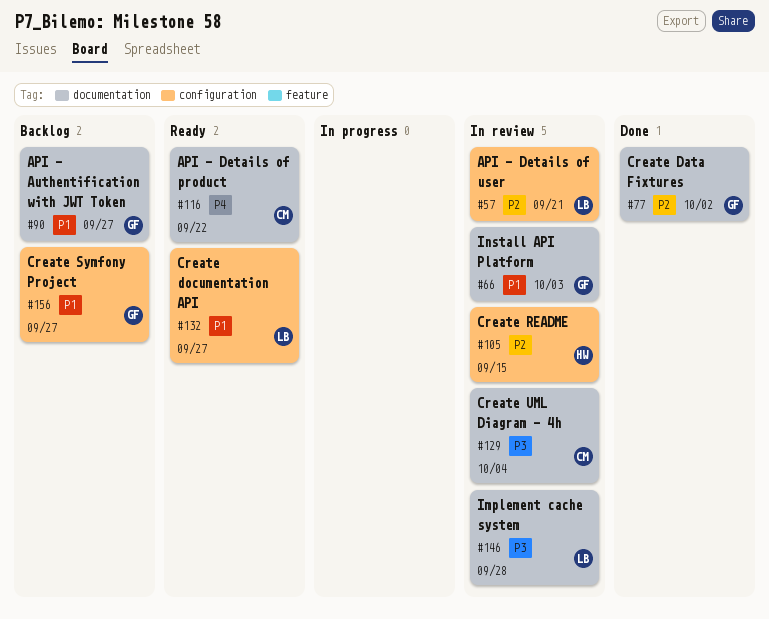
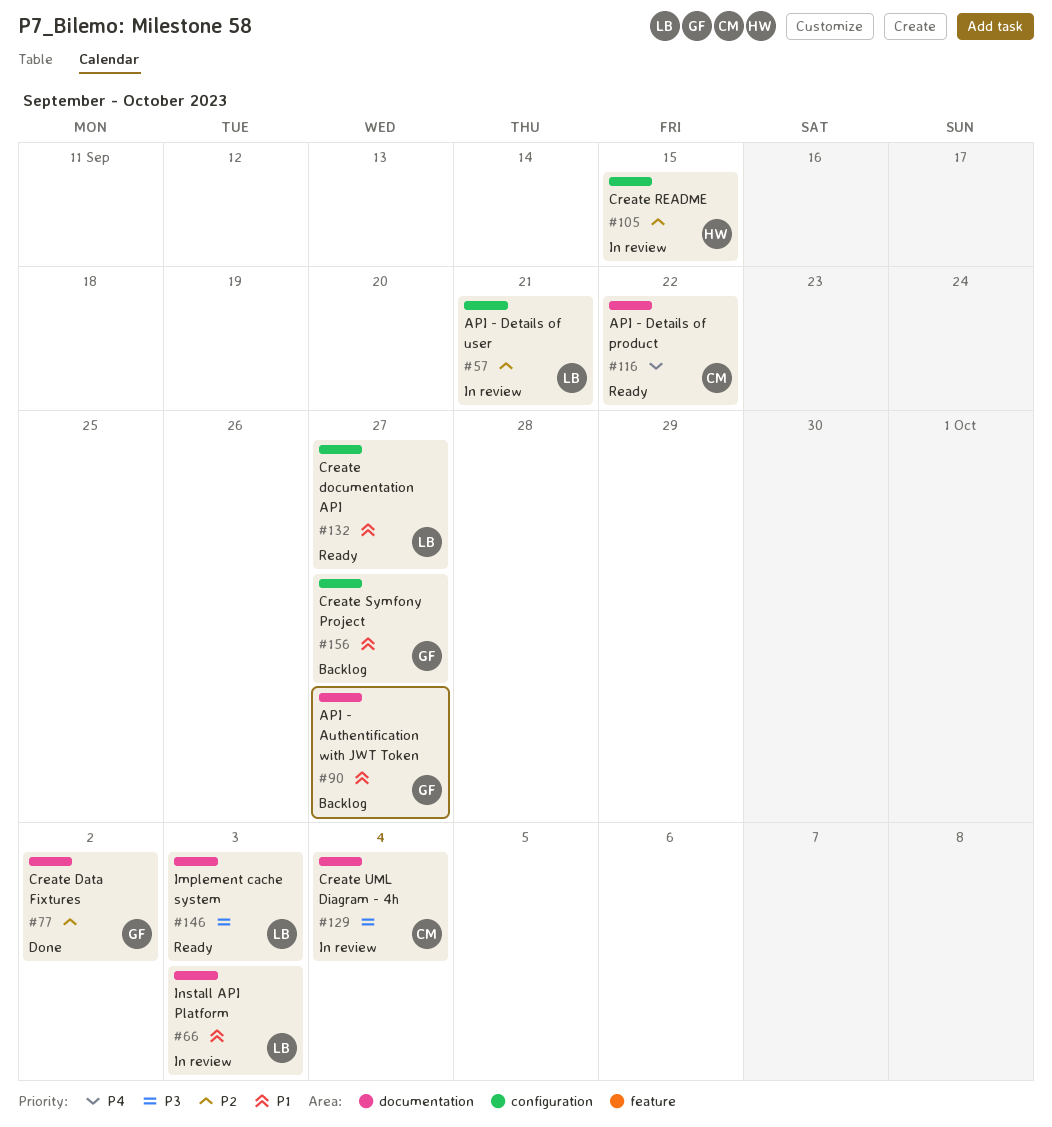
#66, owner: GF -> LB
#146, status: In review -> Ready
#146, due: Sep 28 -> Oct 3

